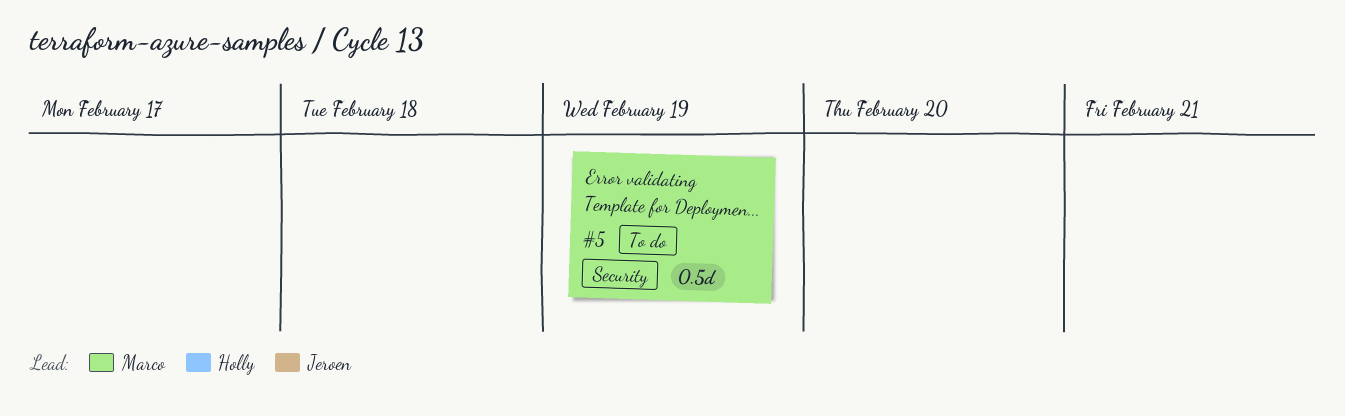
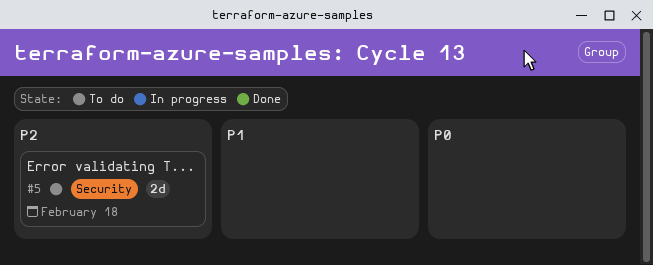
#5, estimate: 0.5d -> 2d
#5, due: Feb 19 -> Feb 18

